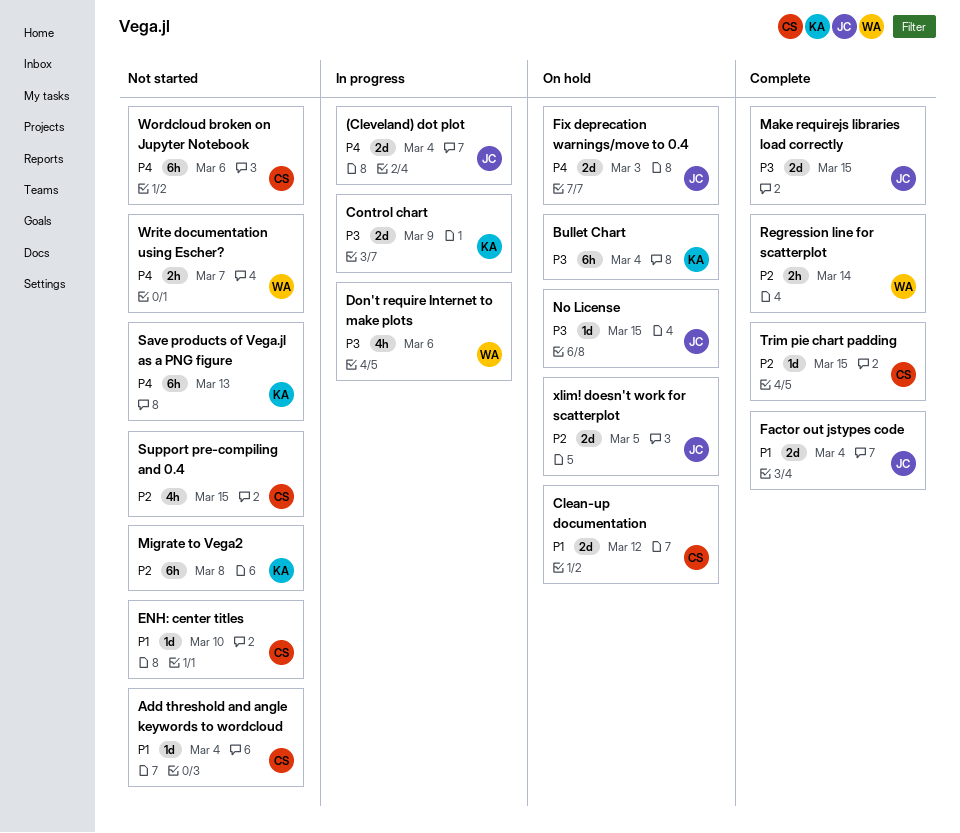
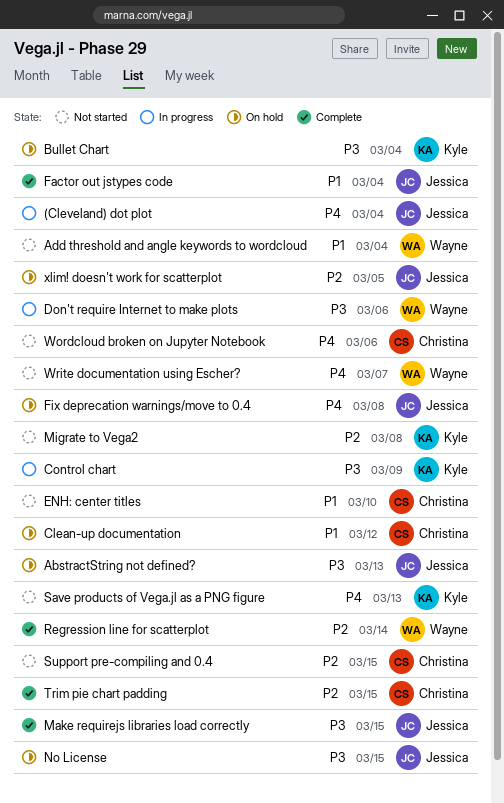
AbstractString not defined?: none -> present
Add threshold and angle keywords to wordcloud, owner: Christina -> Wayne
Fix deprecation warnings/move to 0.4, due: Mar 3 -> Mar 8

